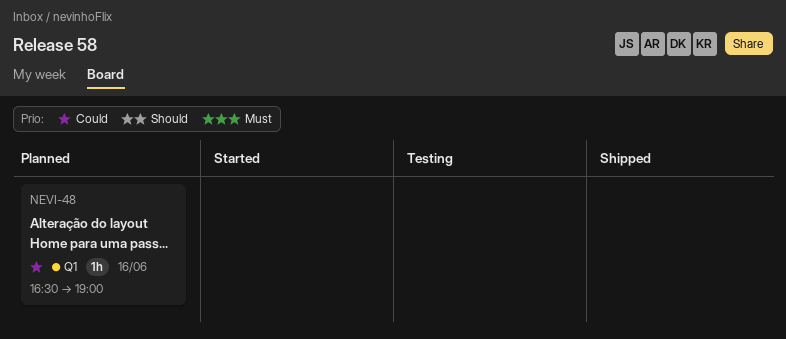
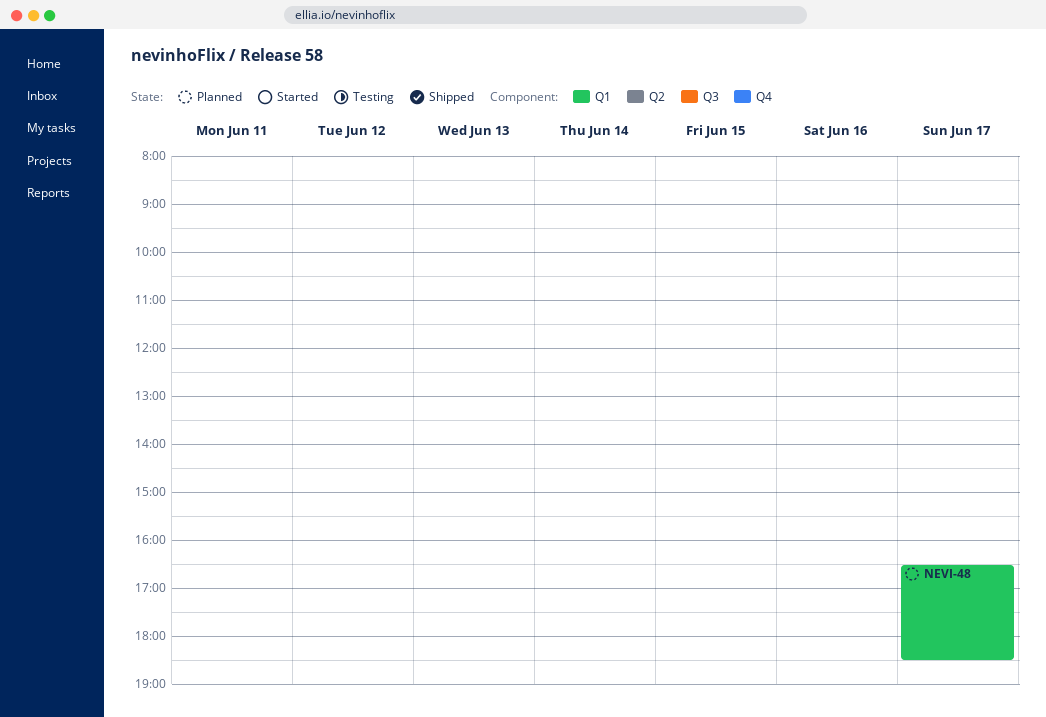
NEVI-48, day: Jun 16 -> Jun 17
NEVI-48, ends: 19:00 -> 18:30

